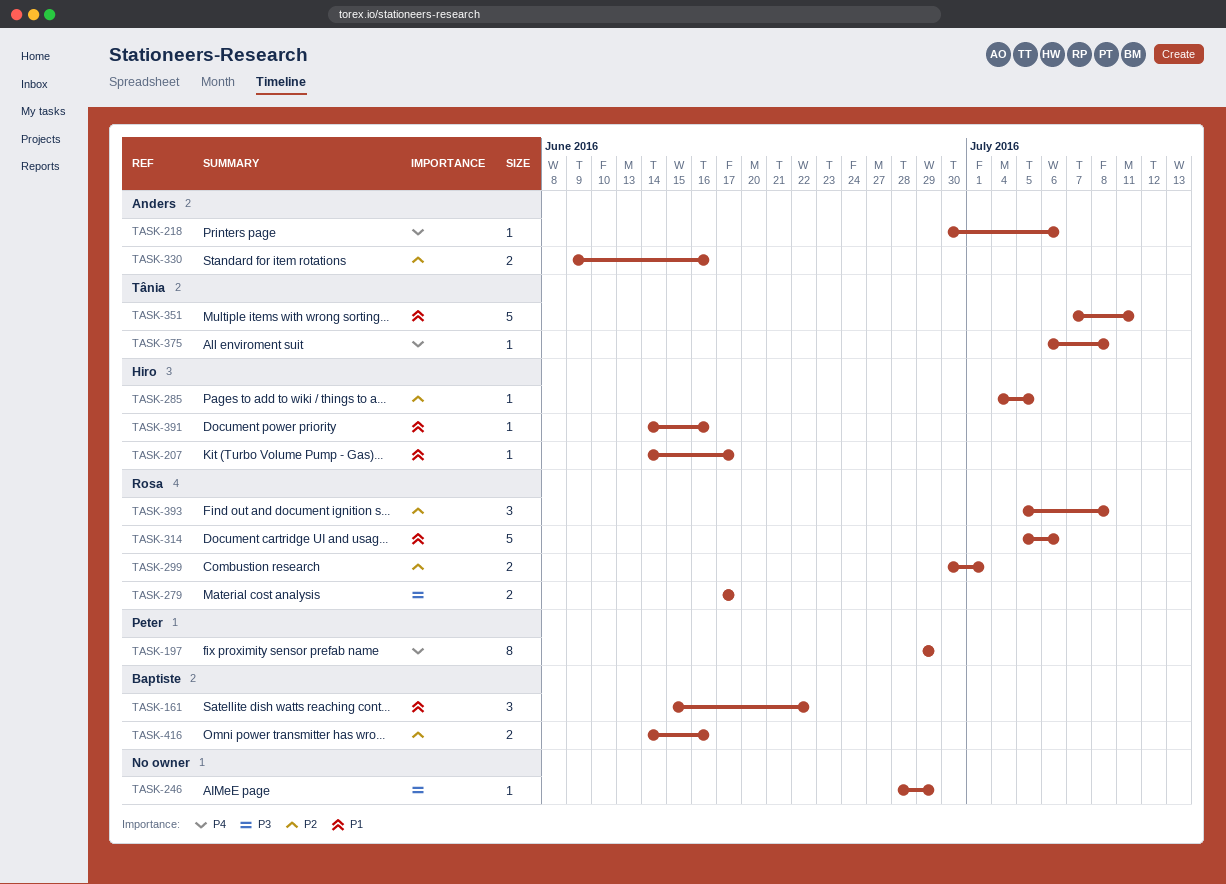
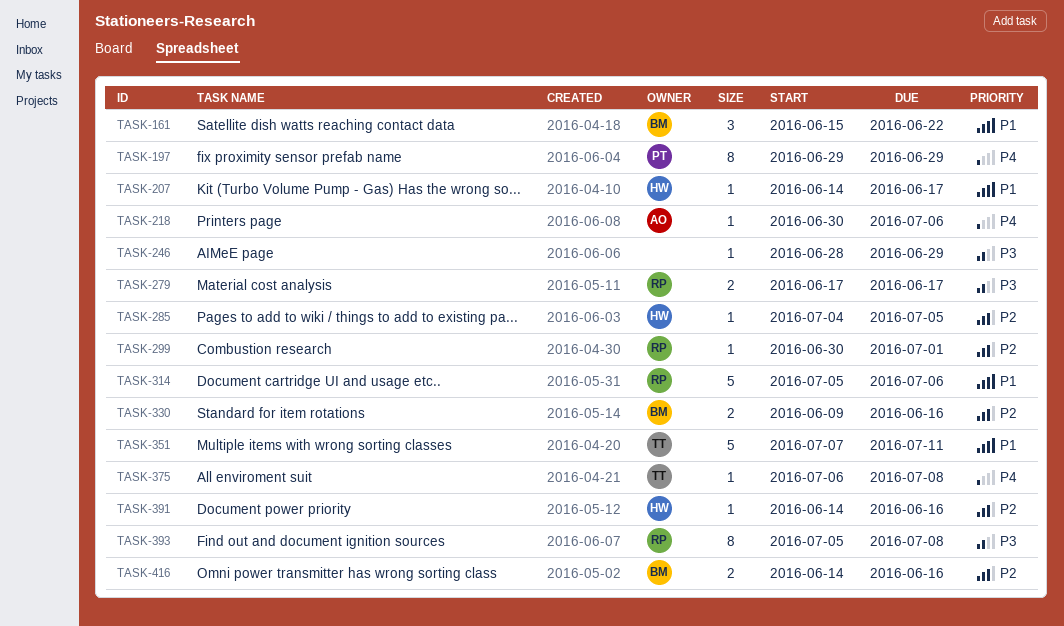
TASK-299, estimate: 2 -> 1
TASK-330, owner: Anders -> Baptiste
TASK-391, priority: P1 -> P2
TASK-393, priority: P2 -> P3
TASK-393, estimate: 3 -> 8

